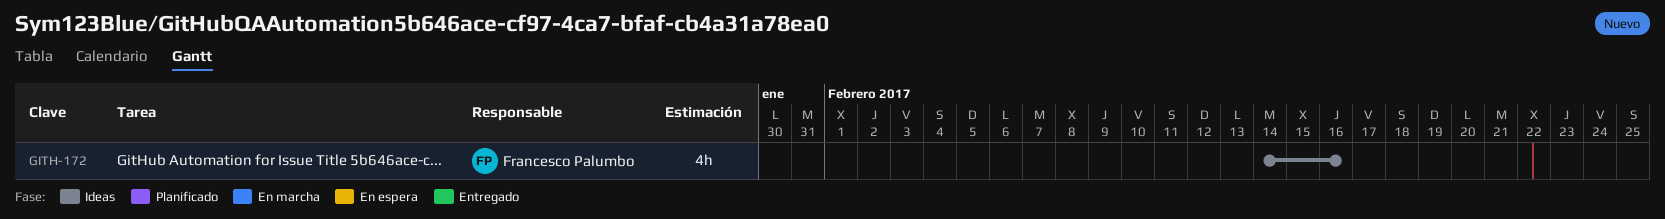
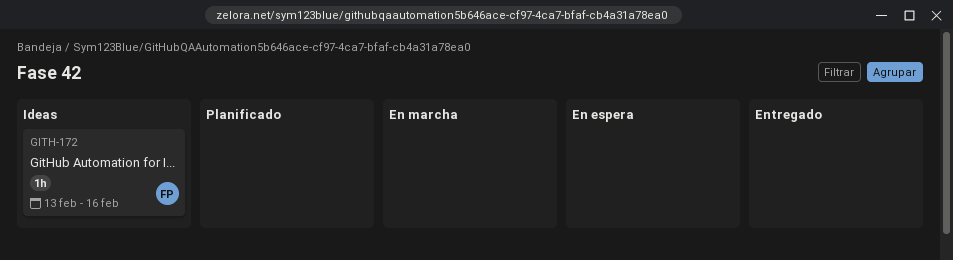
GITH-172, estimate: 4h -> 1h
GITH-172, start: Feb 14 -> Feb 13

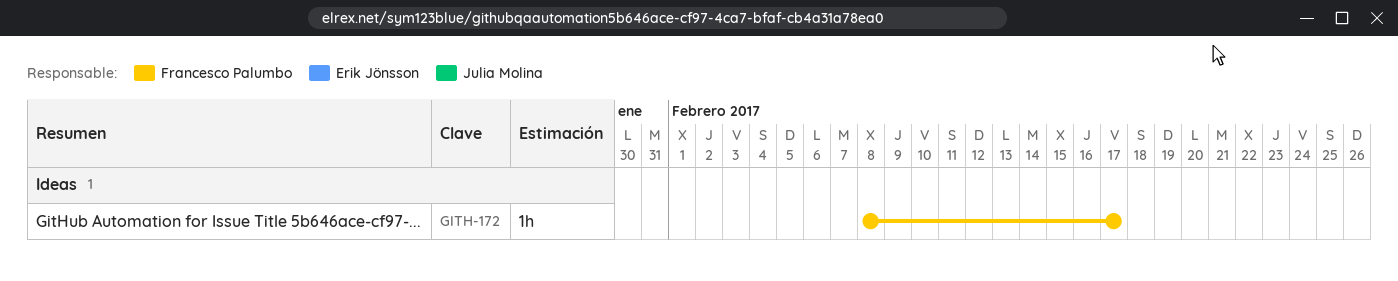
GITH-172, start: Feb 13 -> Feb 8
GITH-172, due: Feb 16 -> Feb 17

